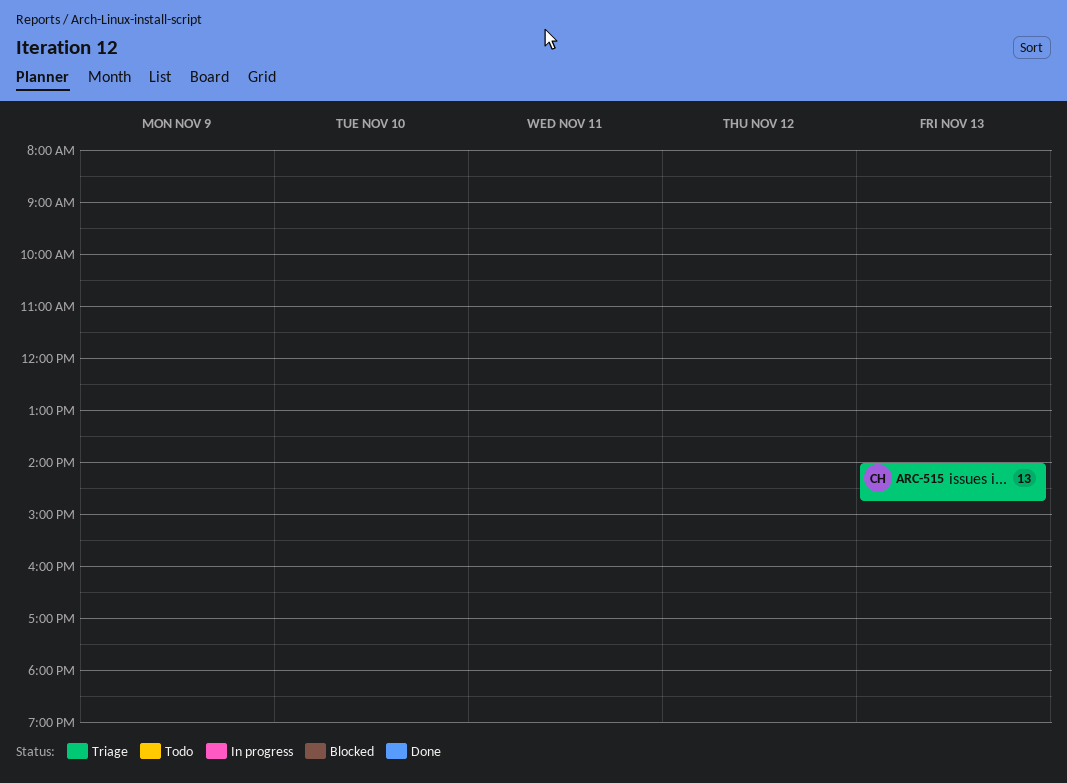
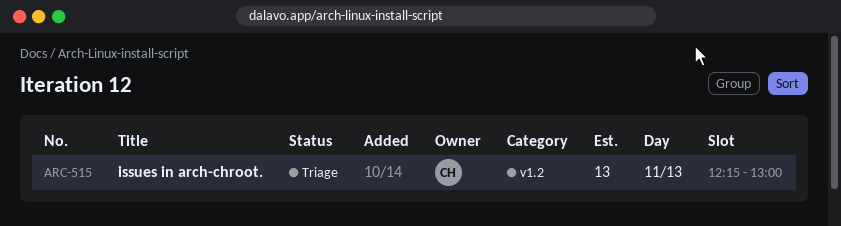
ARC-515, begins: 14:00 -> 12:15
ARC-515, ends: 14:45 -> 13:00

